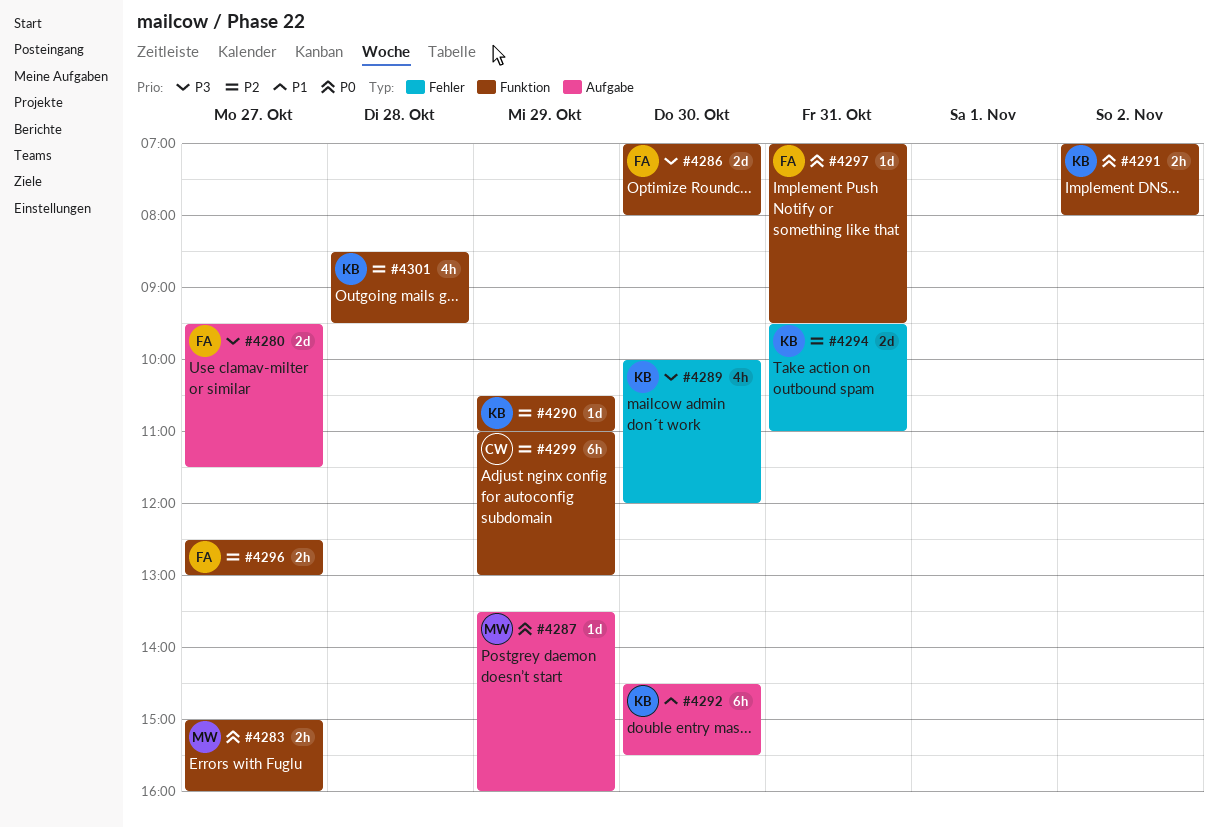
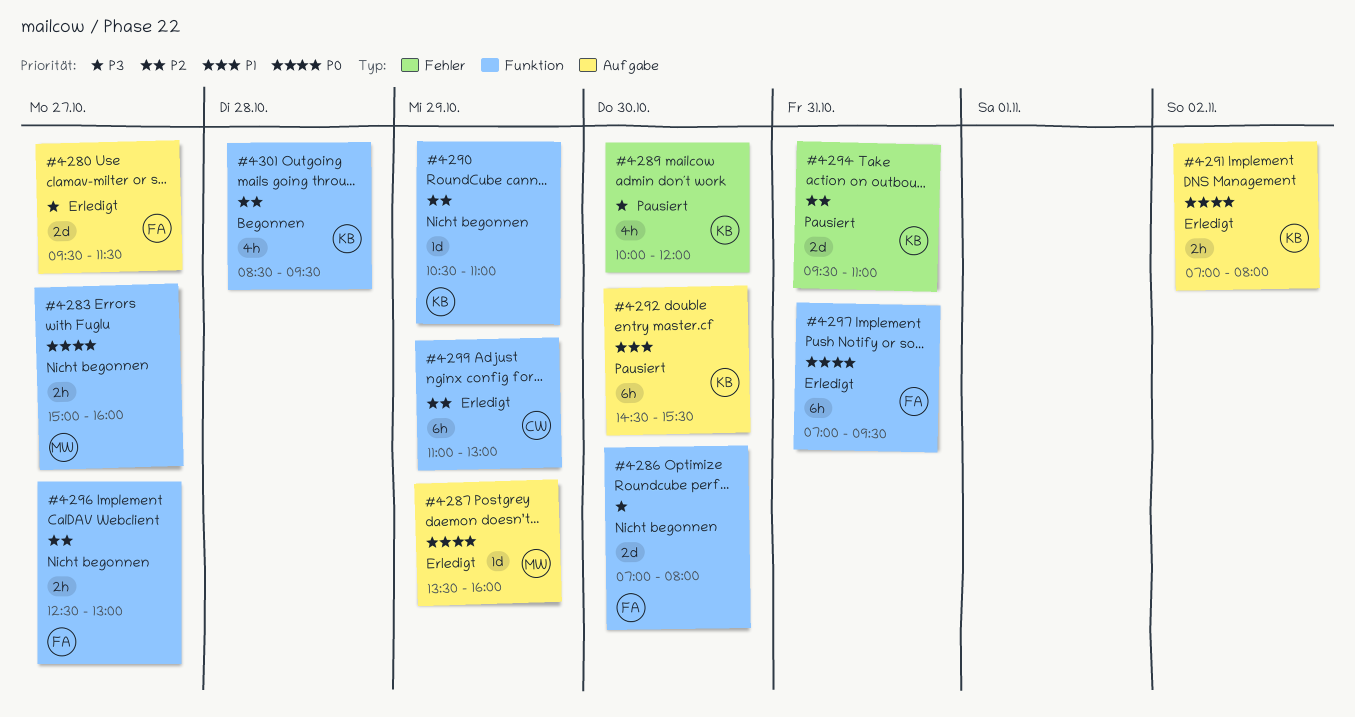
#4291, label: Funktion -> Aufgabe
#4297, estimate: 1d -> 6h

